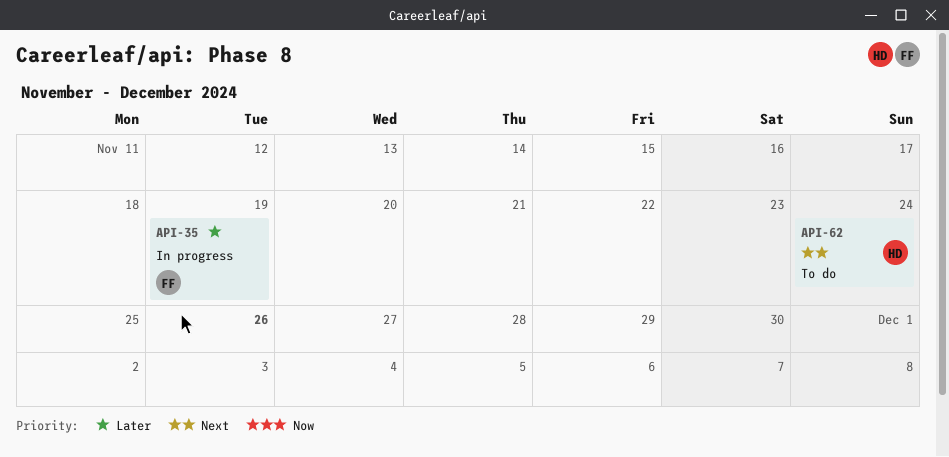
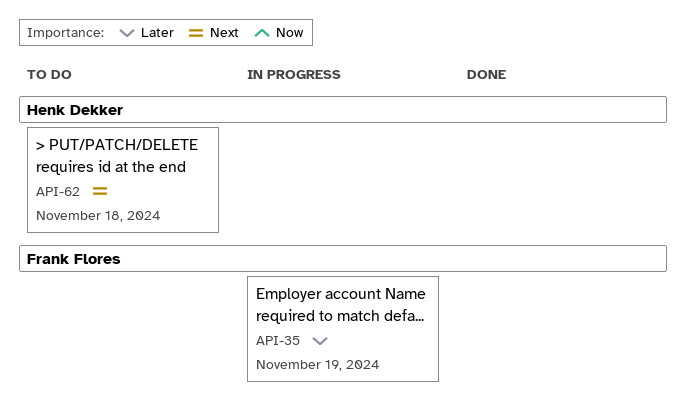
API-62, due: Nov 24 -> Nov 18

